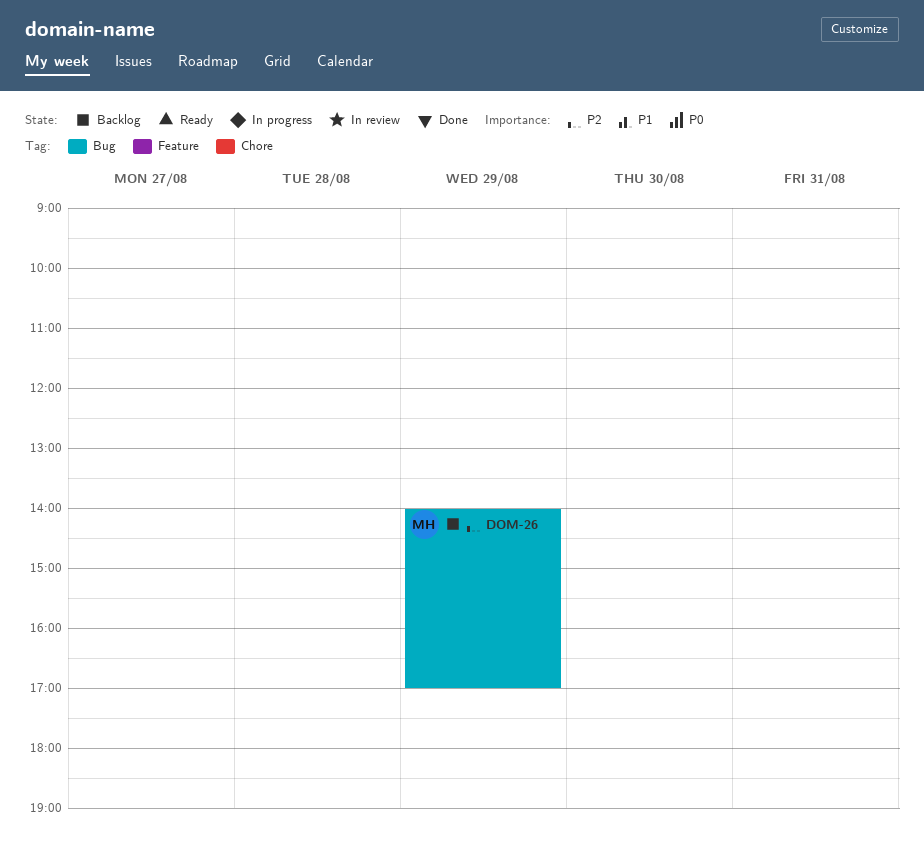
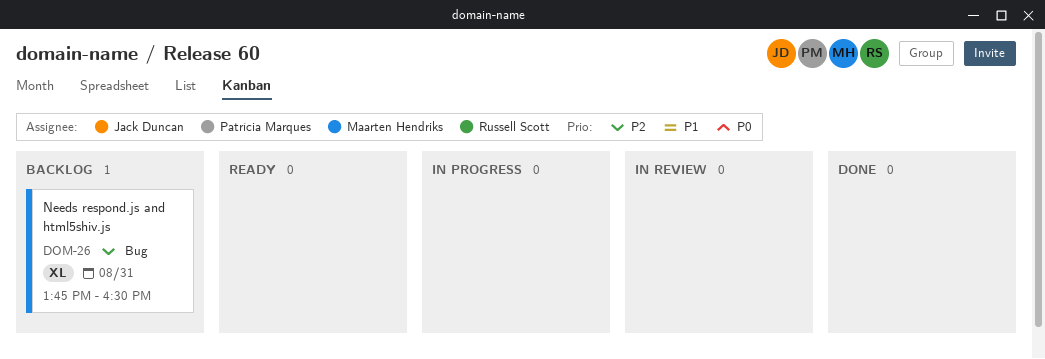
DOM-26, day: Aug 29 -> Aug 31
DOM-26, begins: 14:00 -> 13:45
DOM-26, ends: 17:00 -> 16:30

